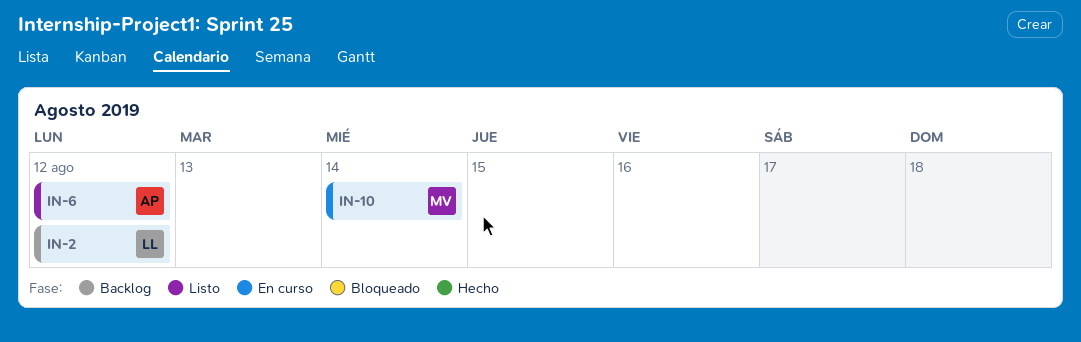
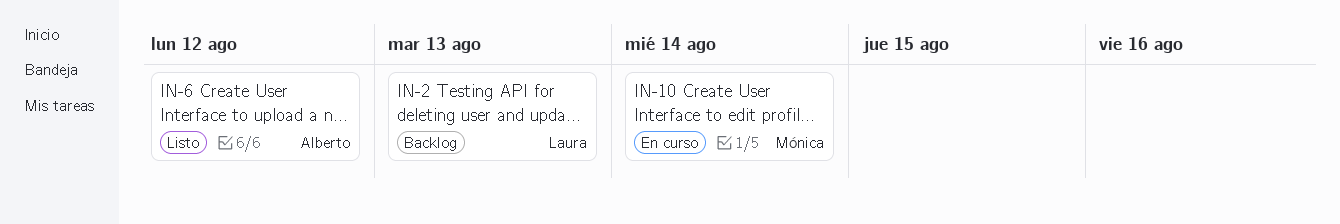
IN-2, due: Aug 12 -> Aug 13

